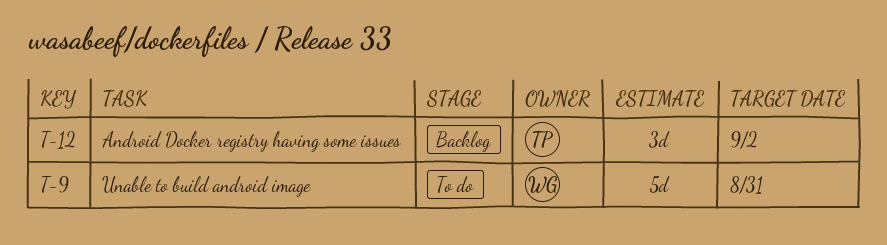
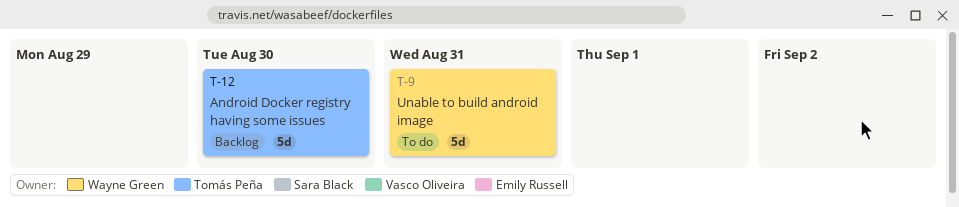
T-12, estimate: 3d -> 5d
T-12, due: Sep 2 -> Aug 30

